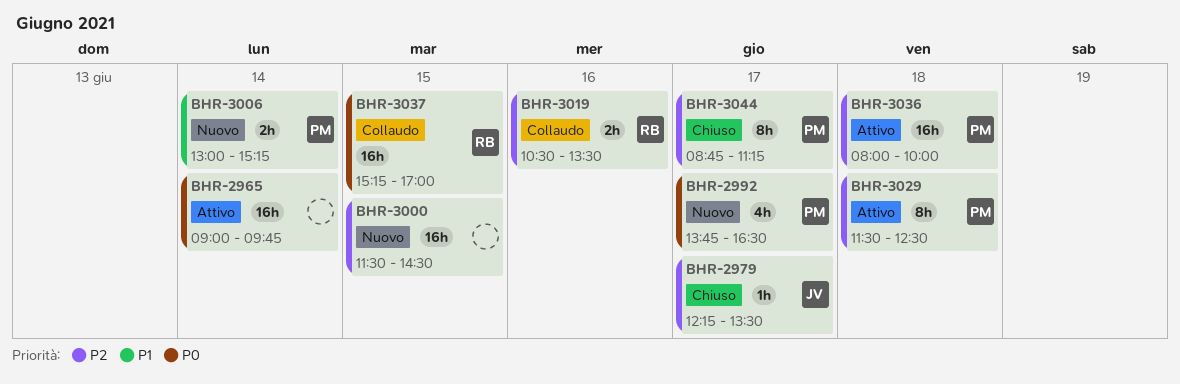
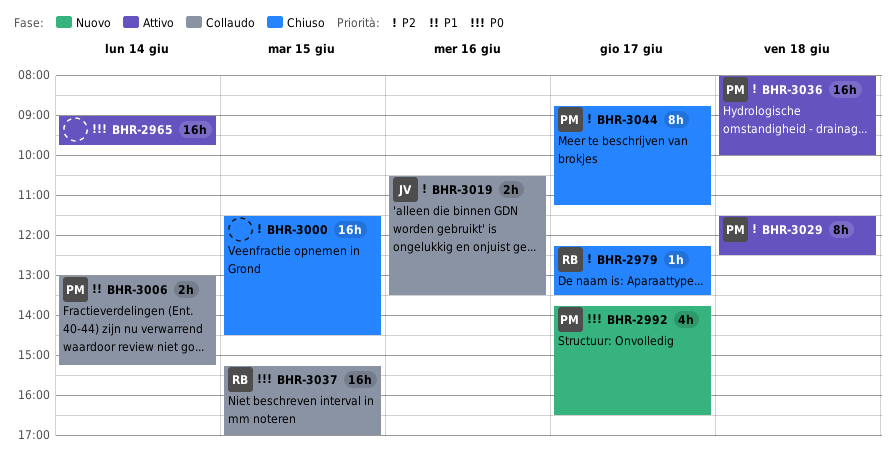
BHR-2979, owner: JV -> RB
BHR-3000, status: Nuovo -> Chiuso
BHR-3006, status: Nuovo -> Collaudo
BHR-3019, owner: RB -> JV

